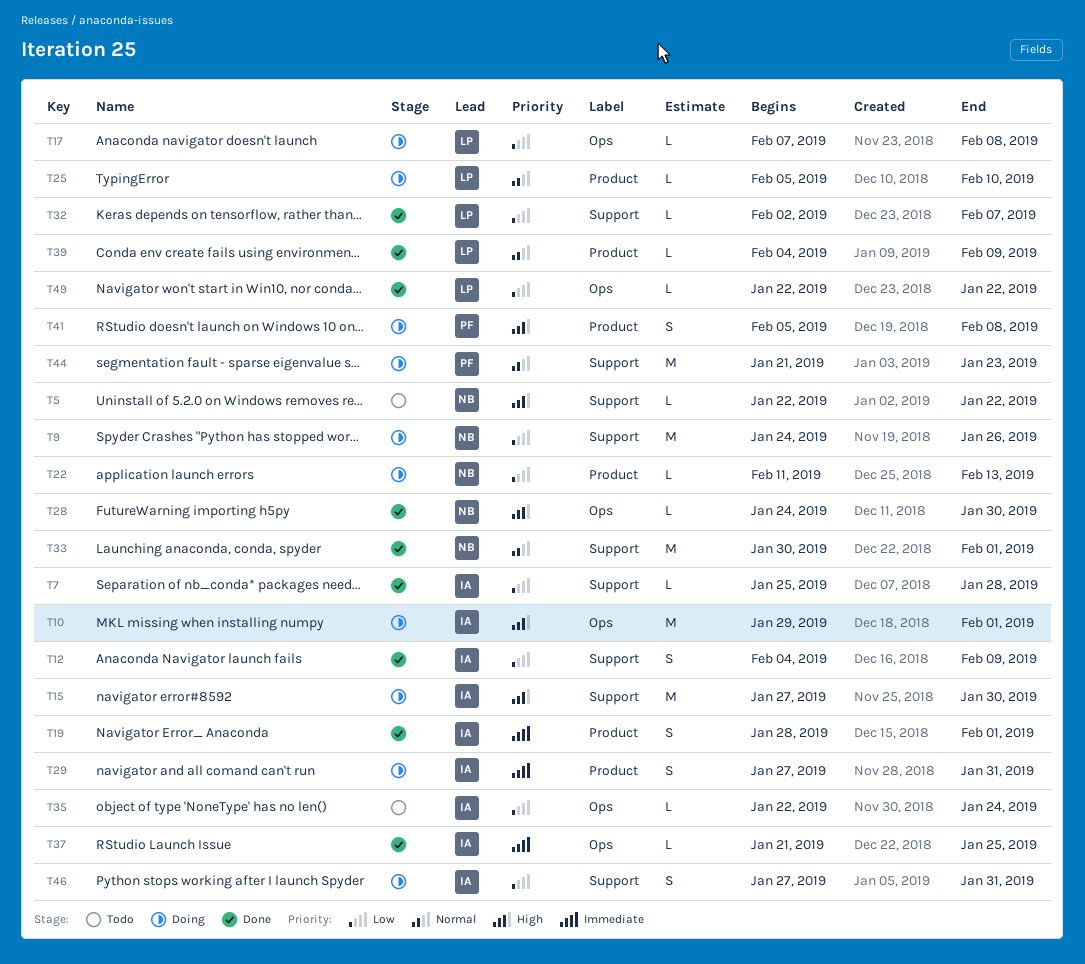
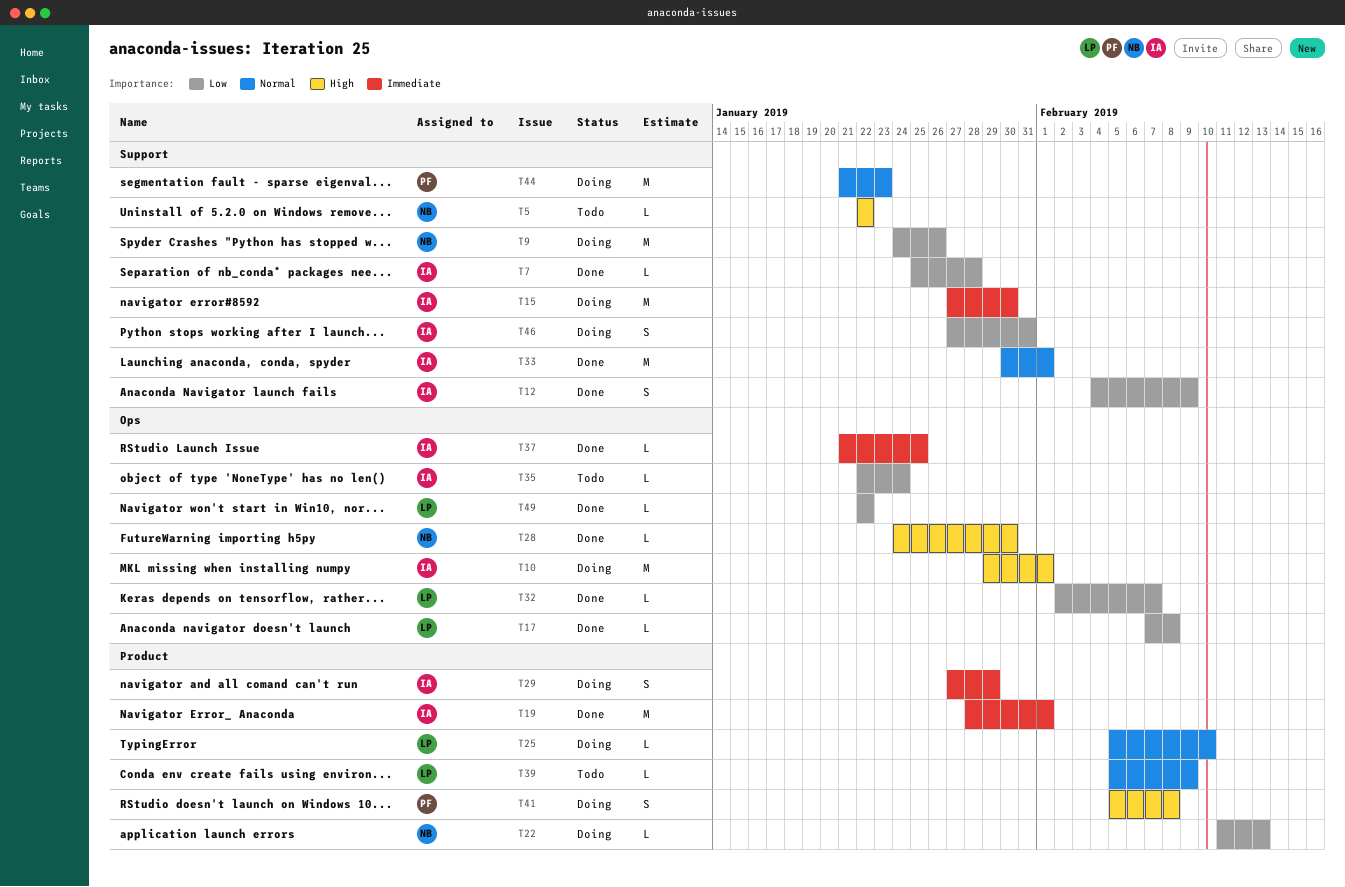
T15, priority: High -> Immediate
T17, status: Doing -> Done
T19, estimate: S -> M
T29, due: Jan 31 -> Jan 29
T32, label: Support -> Ops
T33, owner: NB -> IA
T39, status: Done -> Todo
T39, start: Feb 4 -> Feb 5

